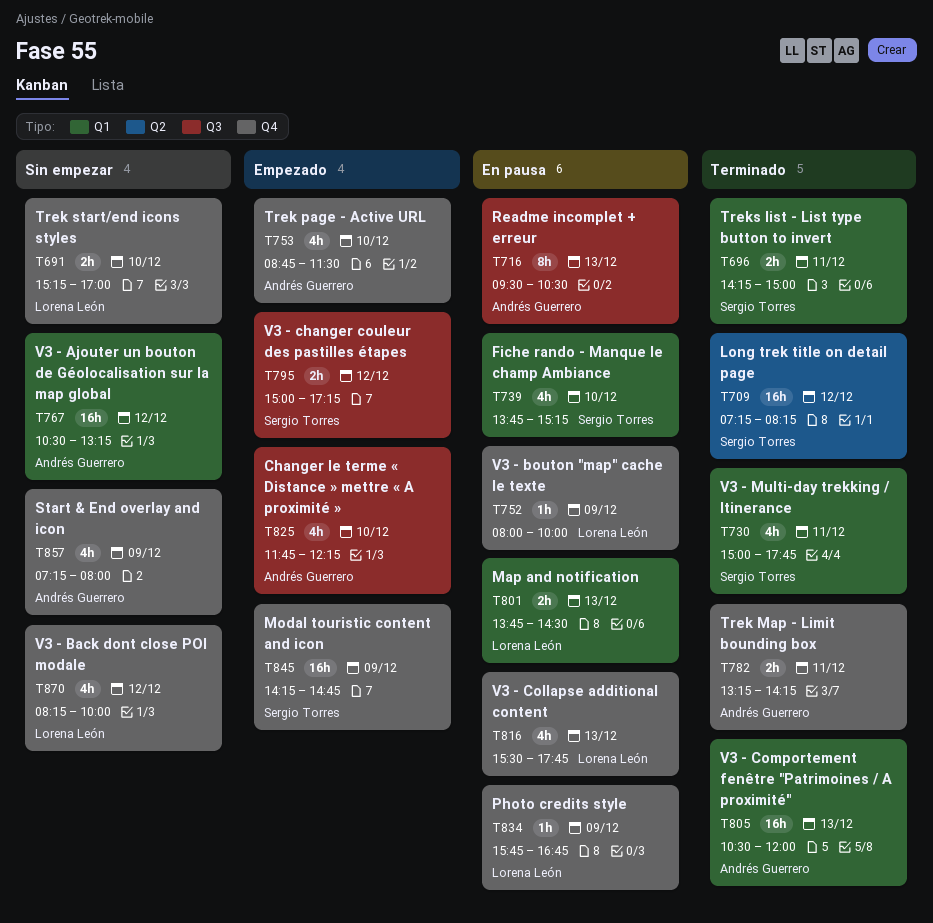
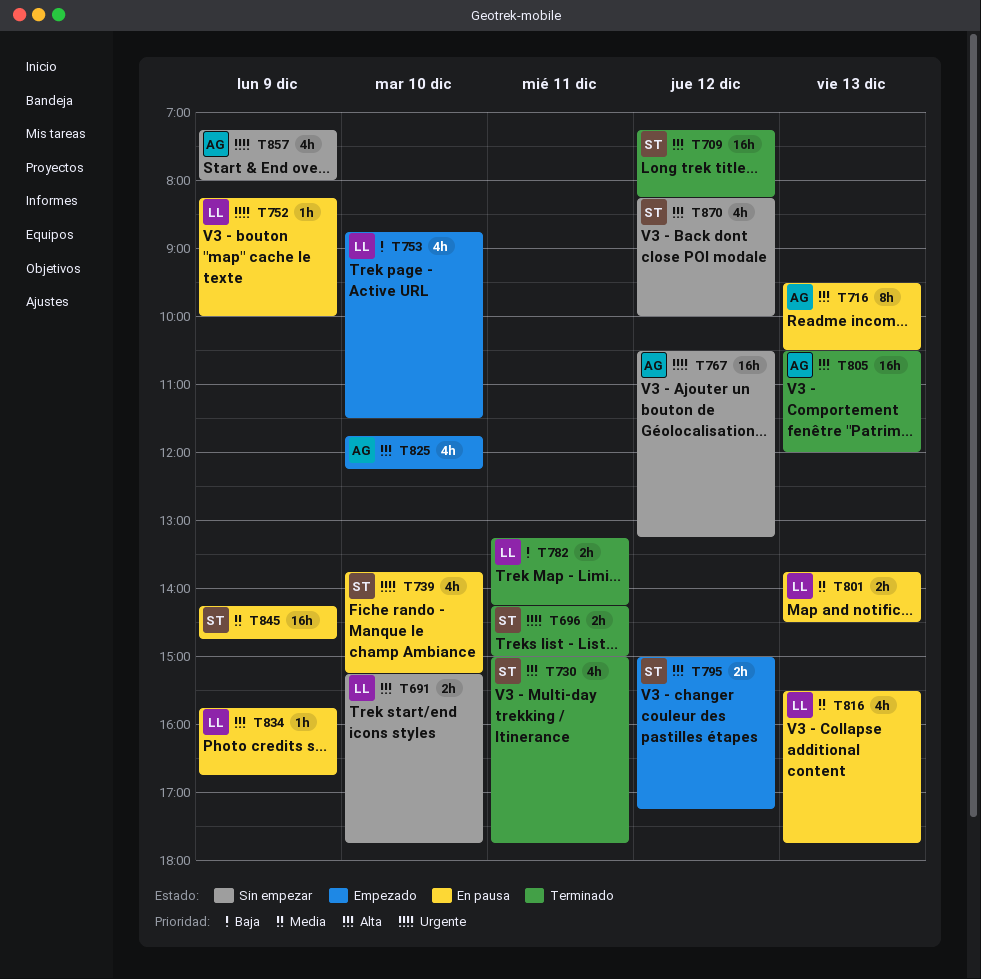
T691, ends: 17:00 -> 17:45
T752, begins: 08:00 -> 08:15
T753, owner: Andrés Guerrero -> Lorena León
T782, owner: Andrés Guerrero -> Lorena León
T845, status: Empezado -> En pausa
T870, owner: Lorena León -> Sergio Torres

